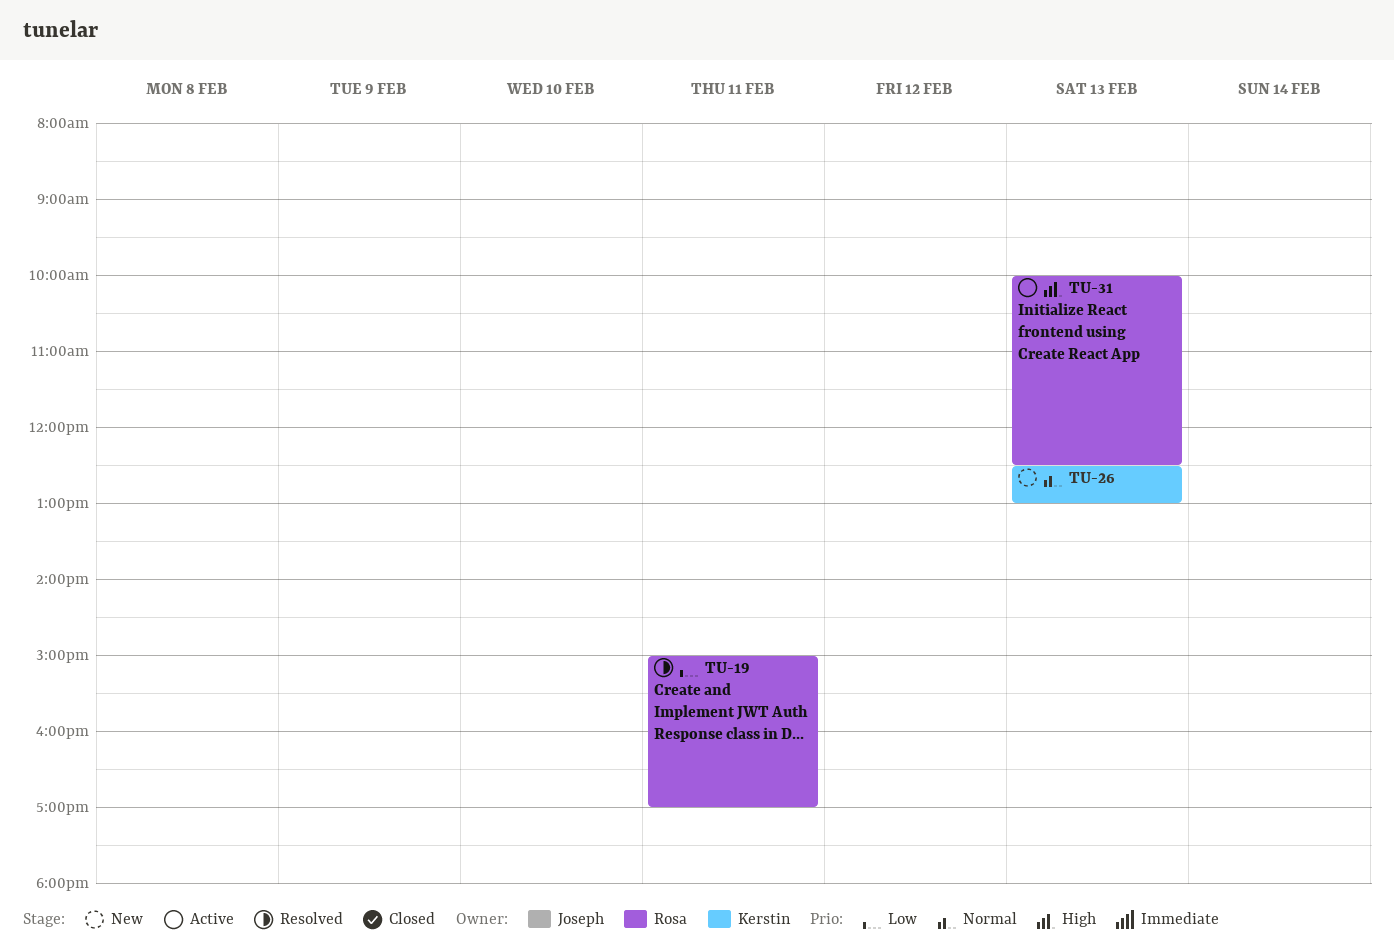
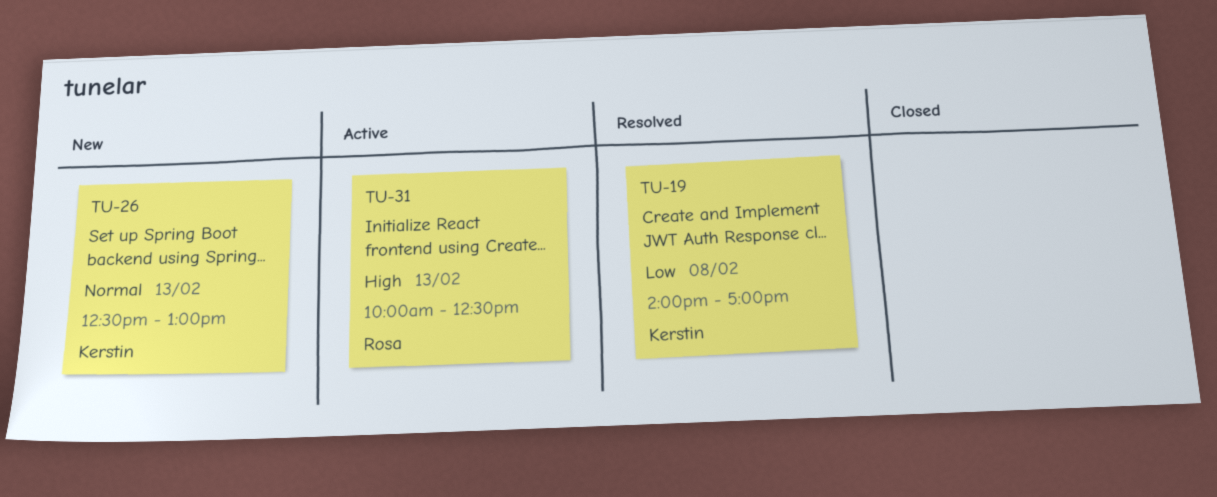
TU-19, owner: Rosa -> Kerstin
TU-19, day: Feb 11 -> Feb 8
TU-19, begins: 15:00 -> 14:00

